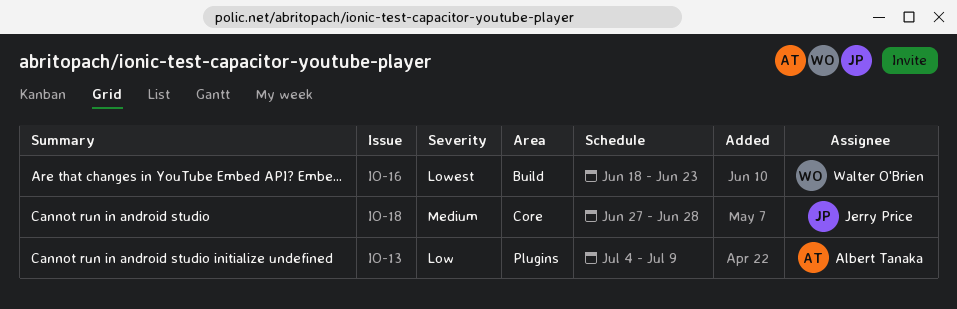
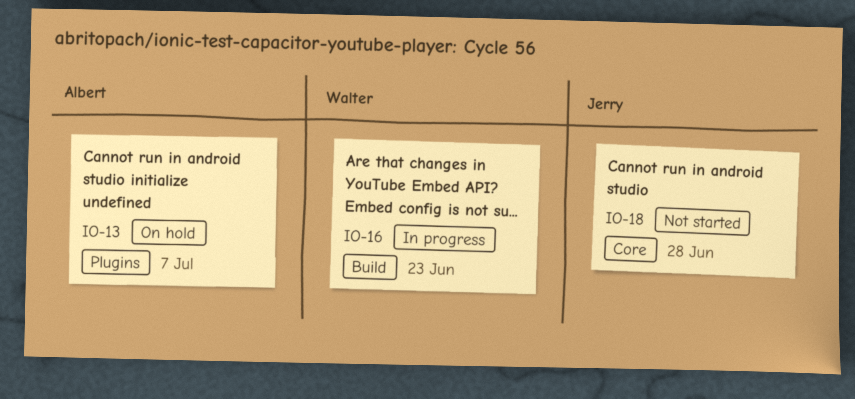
IO-13, due: Jul 9 -> Jul 7

